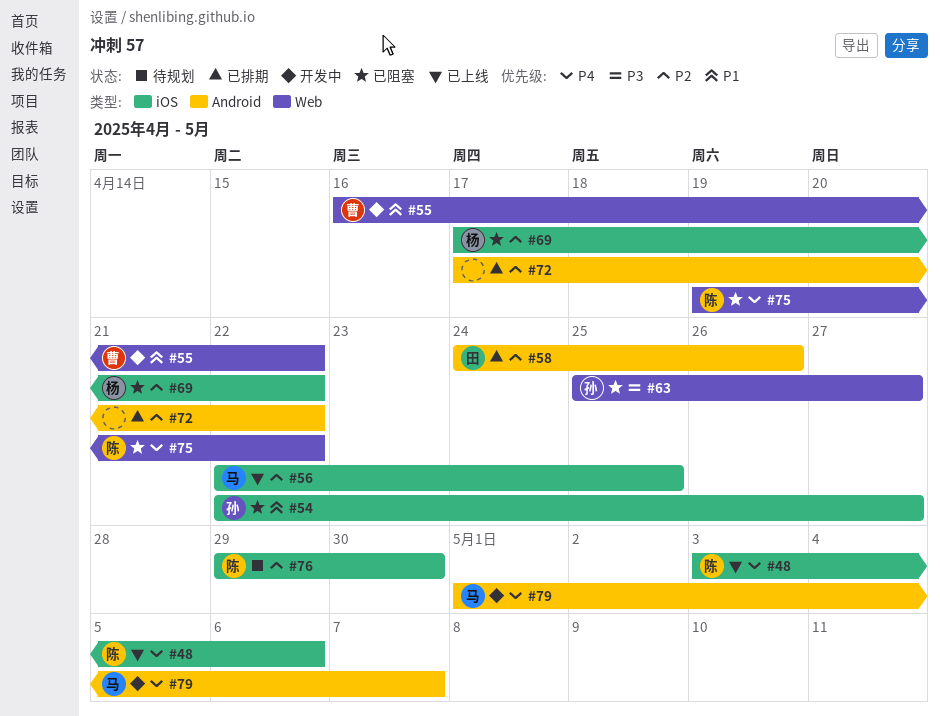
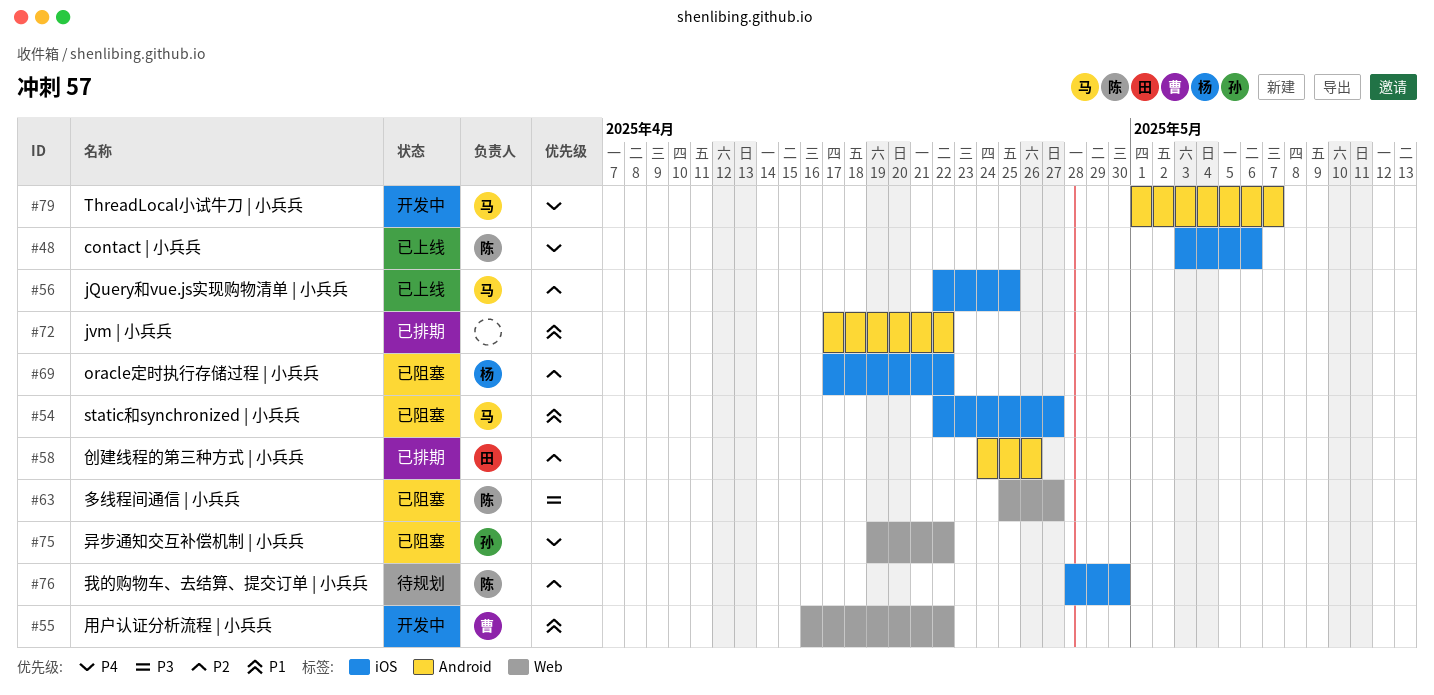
#54, owner: 孙 -> 马
#63, owner: 孙 -> 陈
#72, priority: P2 -> P1
#75, owner: 陈 -> 孙
#76, start: Apr 29 -> Apr 28

